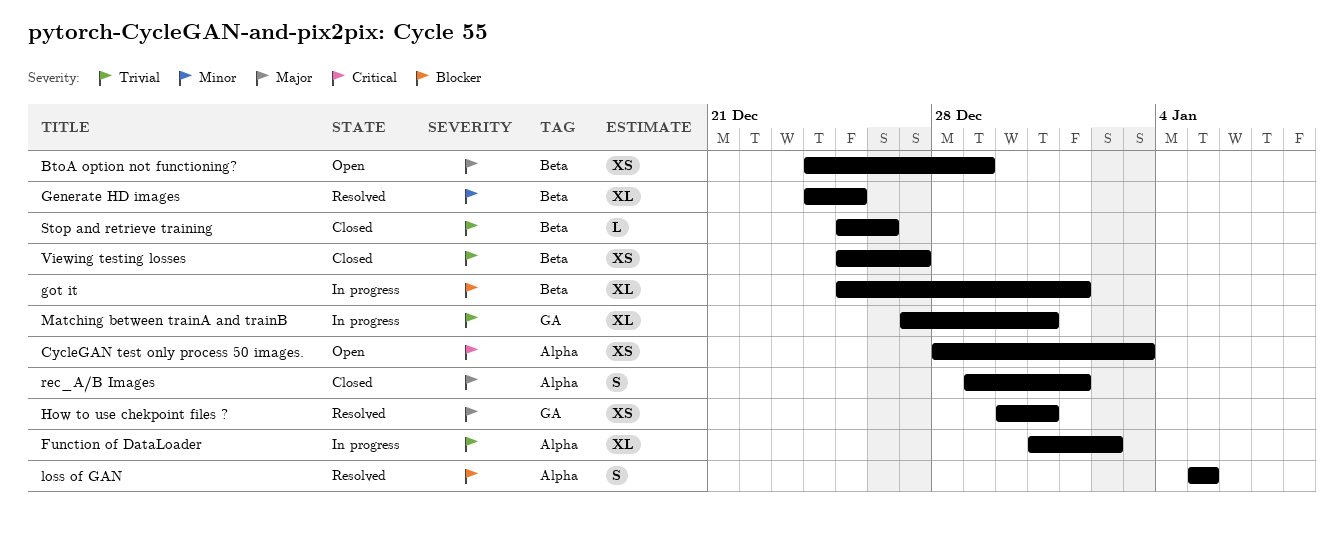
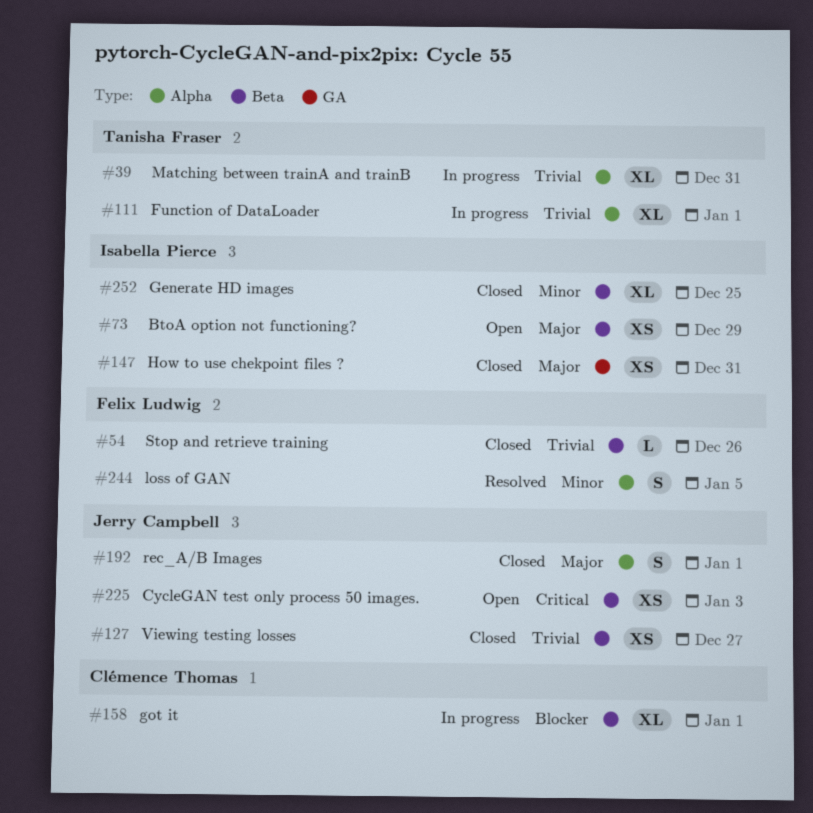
CycleGAN test only process 50 images., label: Alpha -> Beta
Function of DataLoader, due: Jan 2 -> Jan 1
Generate HD images, status: Resolved -> Closed
How to use chekpoint files ?, status: Resolved -> Closed
loss of GAN, priority: Blocker -> Minor
Matching between trainA and trainB, label: GA -> Alpha

